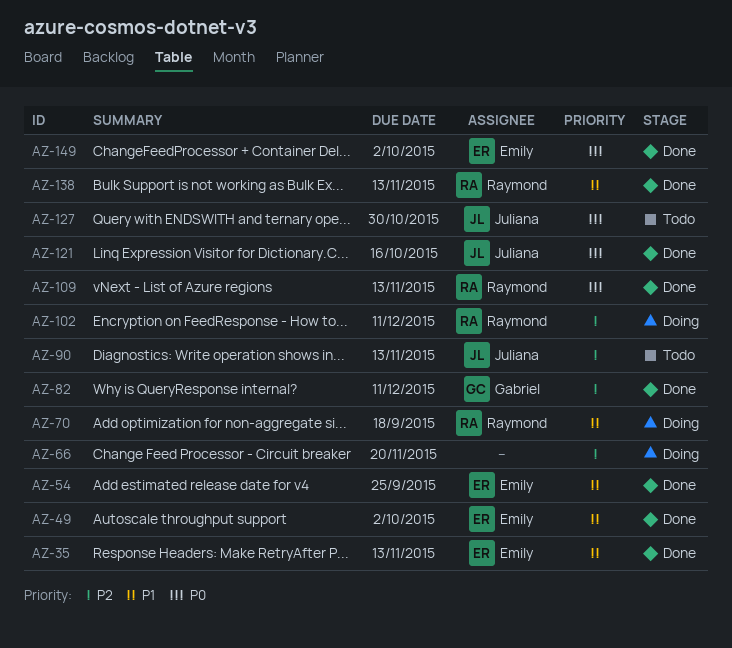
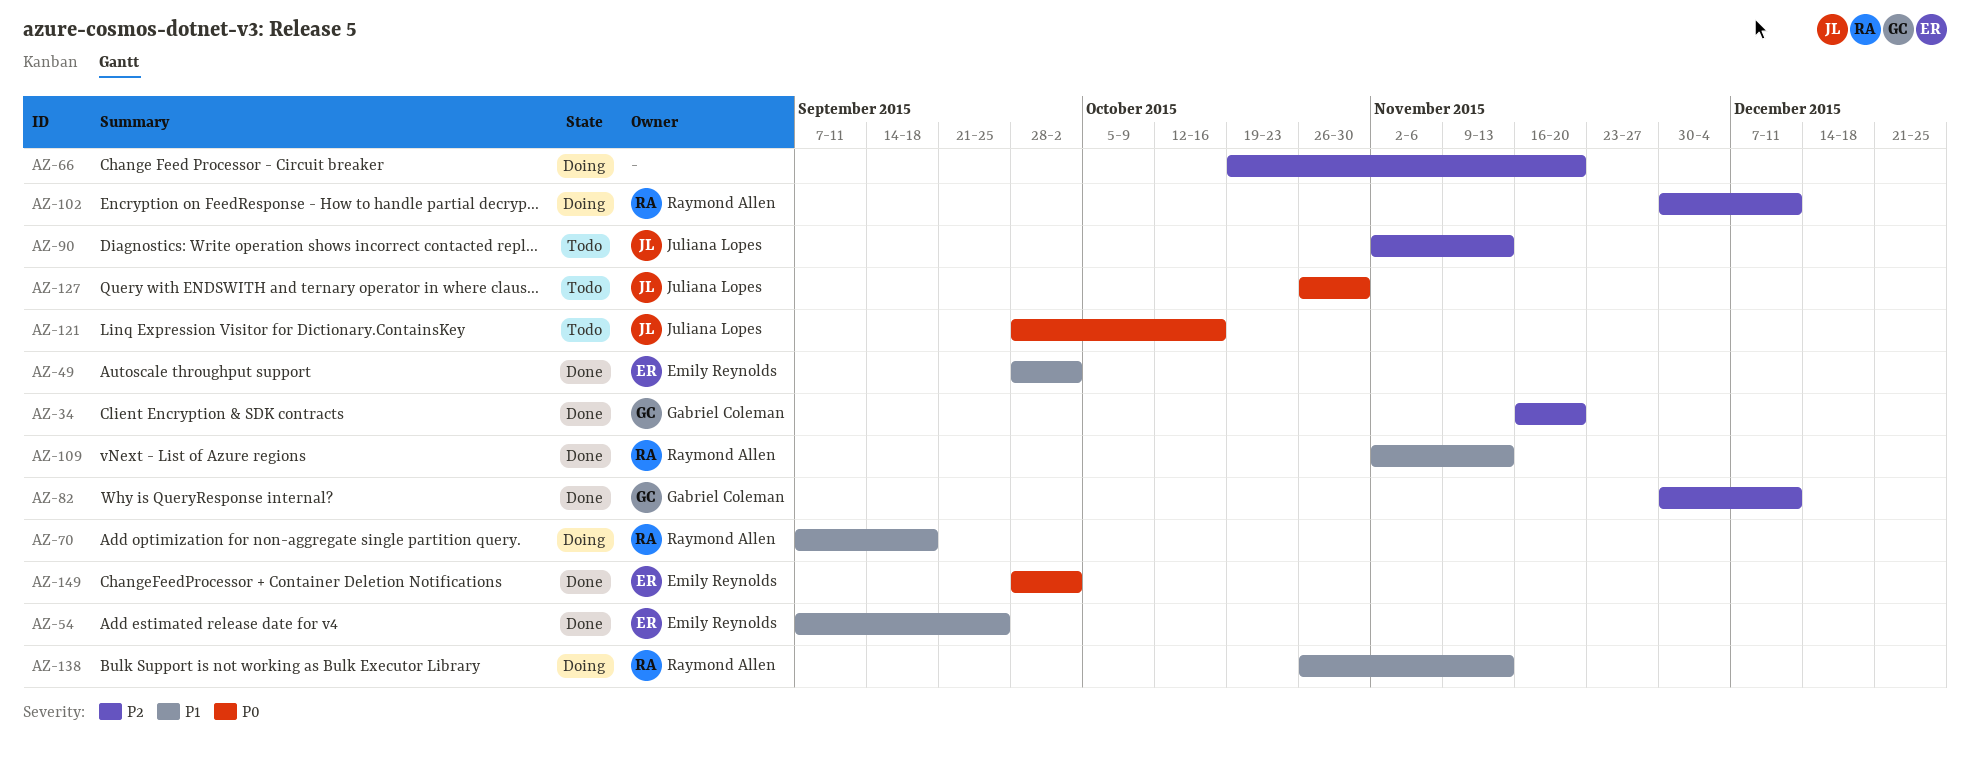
AZ-34: none -> present
AZ-35: present -> none
AZ-109, priority: P0 -> P1
AZ-121, status: Done -> Todo
AZ-138, status: Done -> Doing

